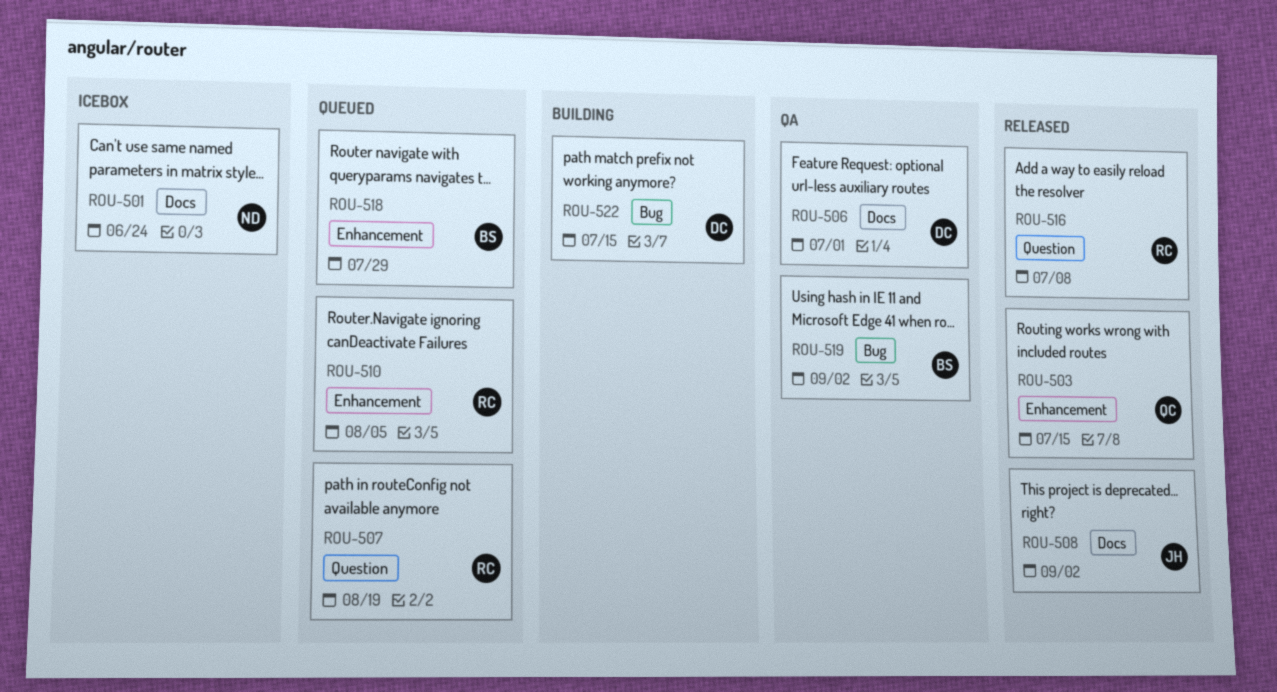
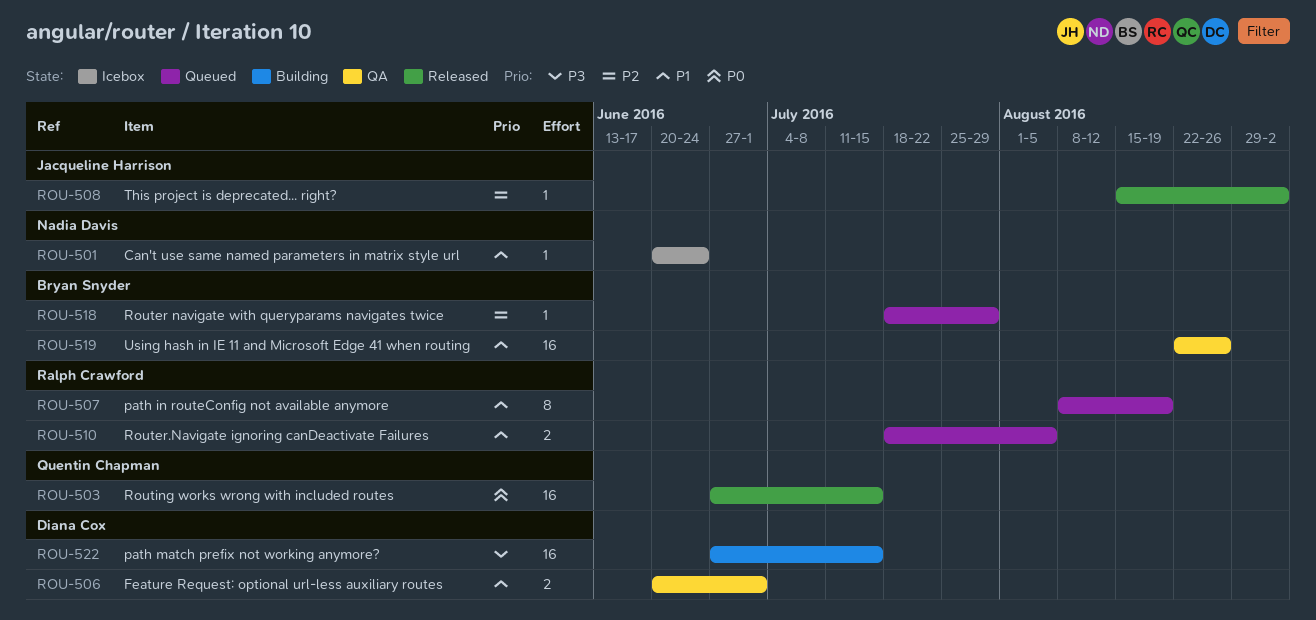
ROU-516: present -> none
ROU-519, due: Sep 2 -> Aug 26

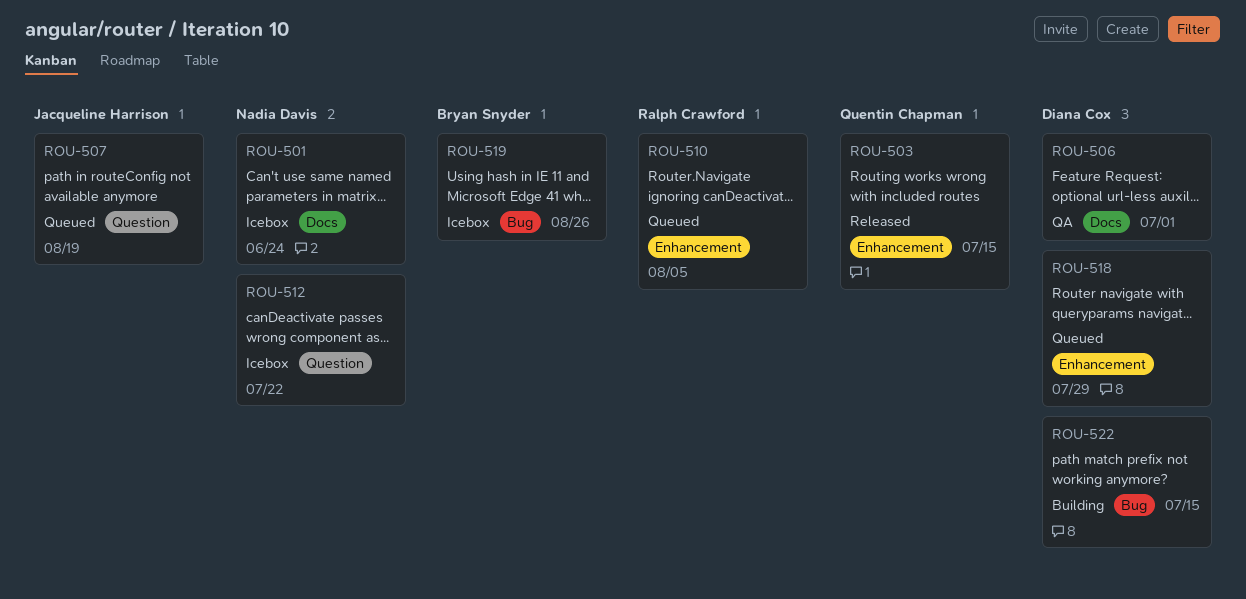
ROU-507, owner: Ralph Crawford -> Jacqueline Harrison
ROU-508: present -> none
ROU-512: none -> present
ROU-518, owner: Bryan Snyder -> Diana Cox
ROU-519, status: QA -> Icebox

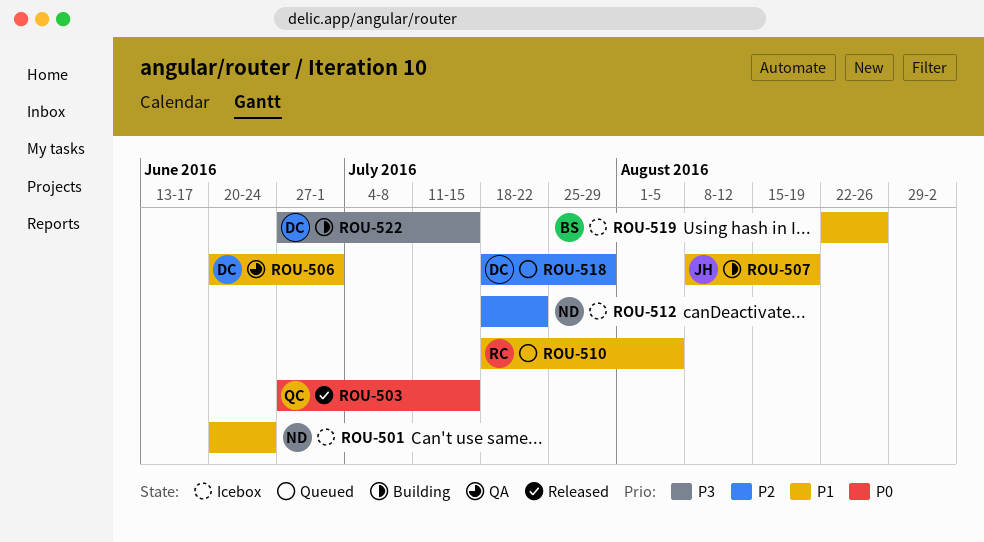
ROU-507, status: Queued -> Building

